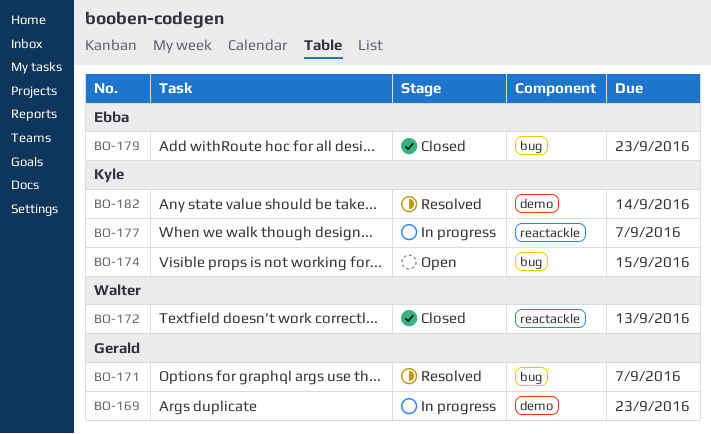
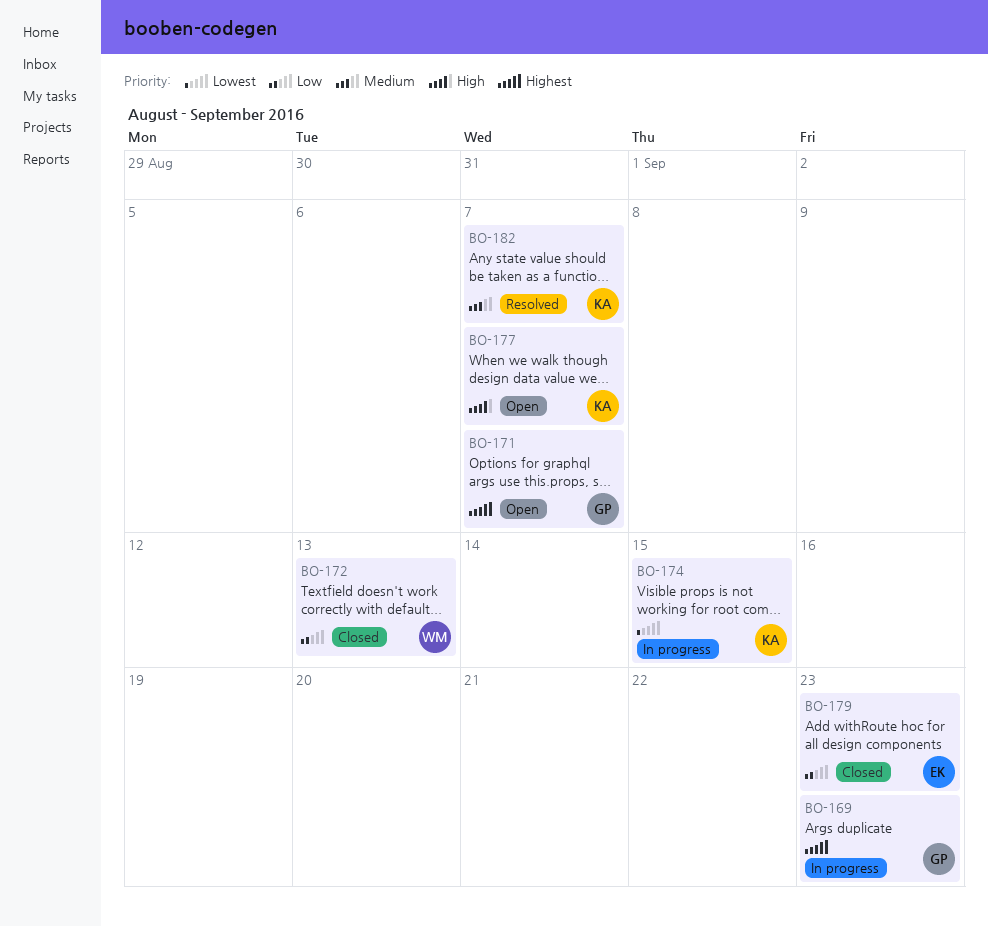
BO-171, status: Resolved -> Open
BO-174, status: Open -> In progress
BO-177, status: In progress -> Open
BO-182, due: Sep 14 -> Sep 7

